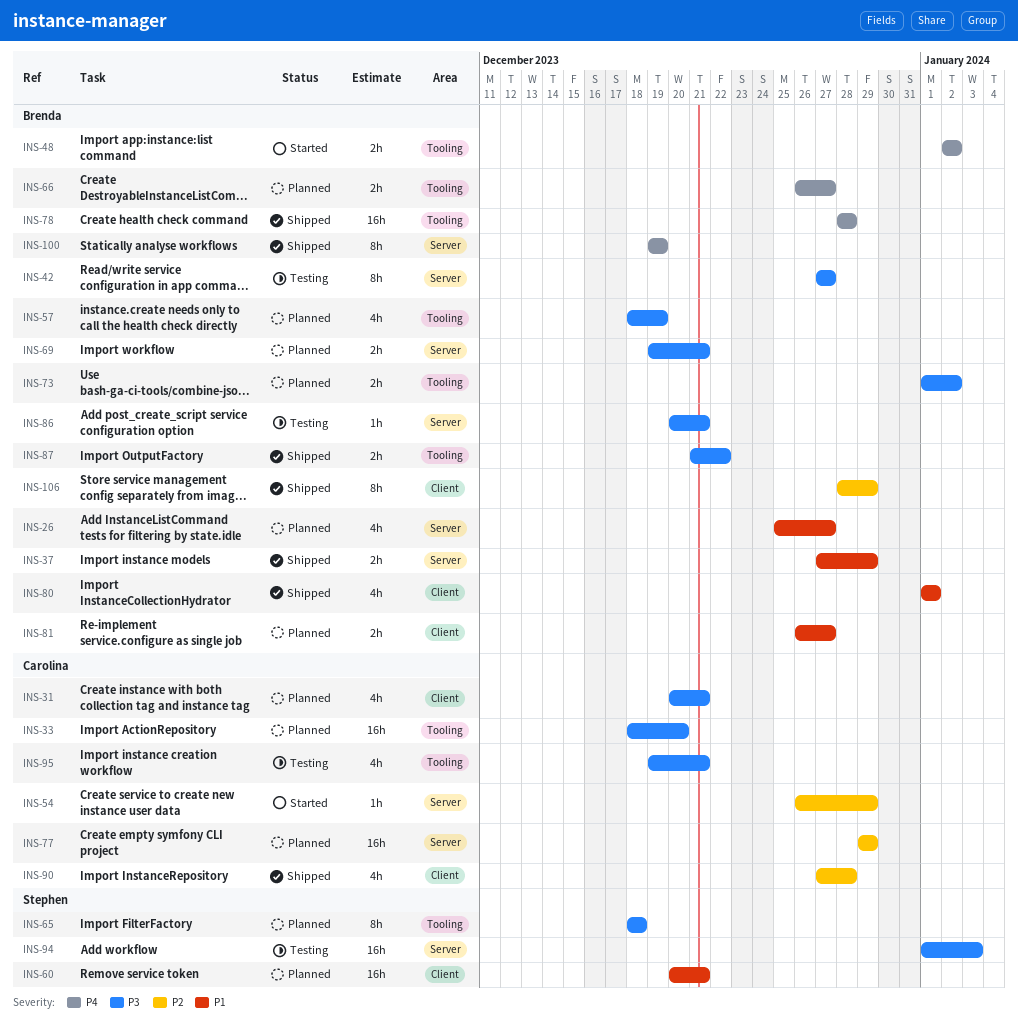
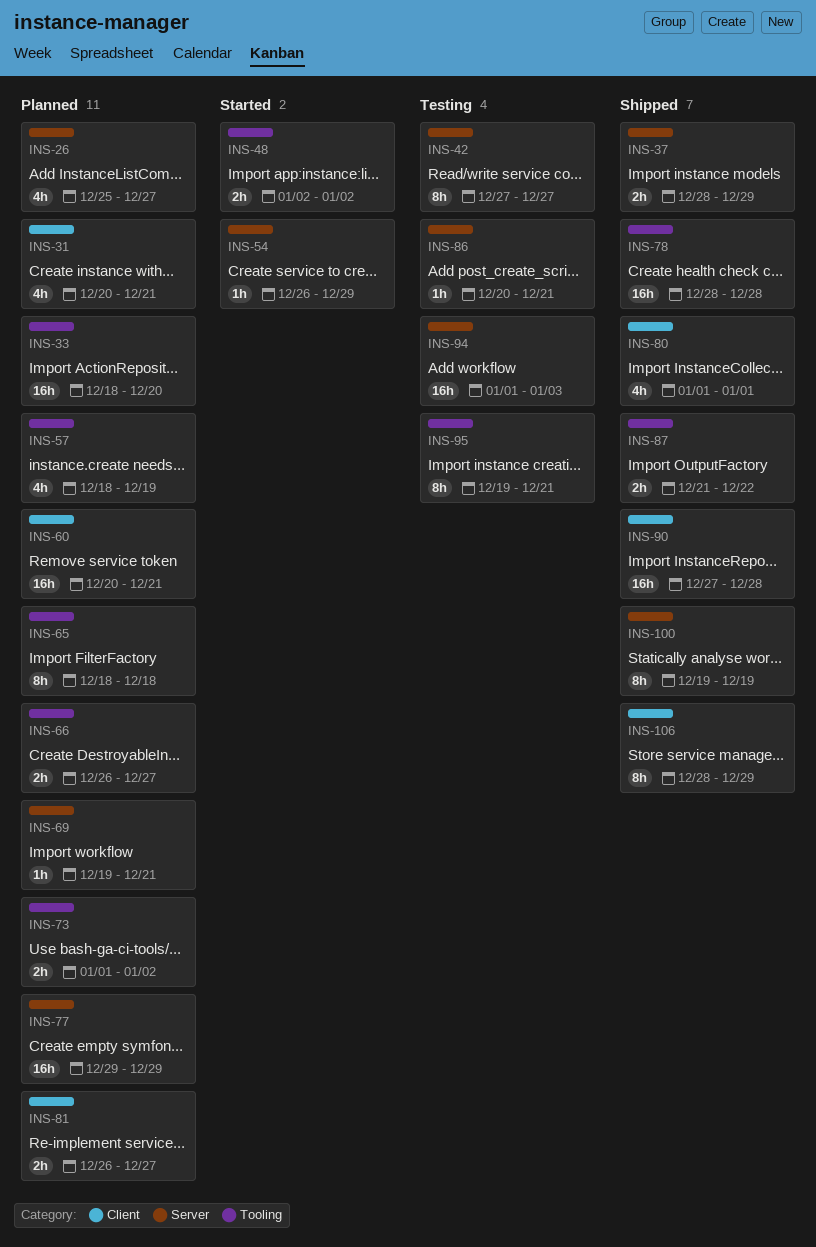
INS-37, start: Dec 27 -> Dec 28
INS-69, estimate: 2h -> 1h
INS-90, estimate: 4h -> 16h
INS-95, estimate: 4h -> 8h

